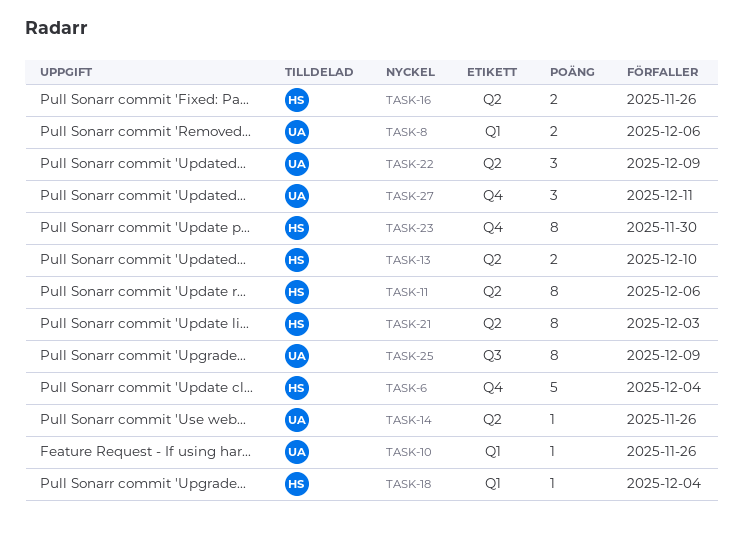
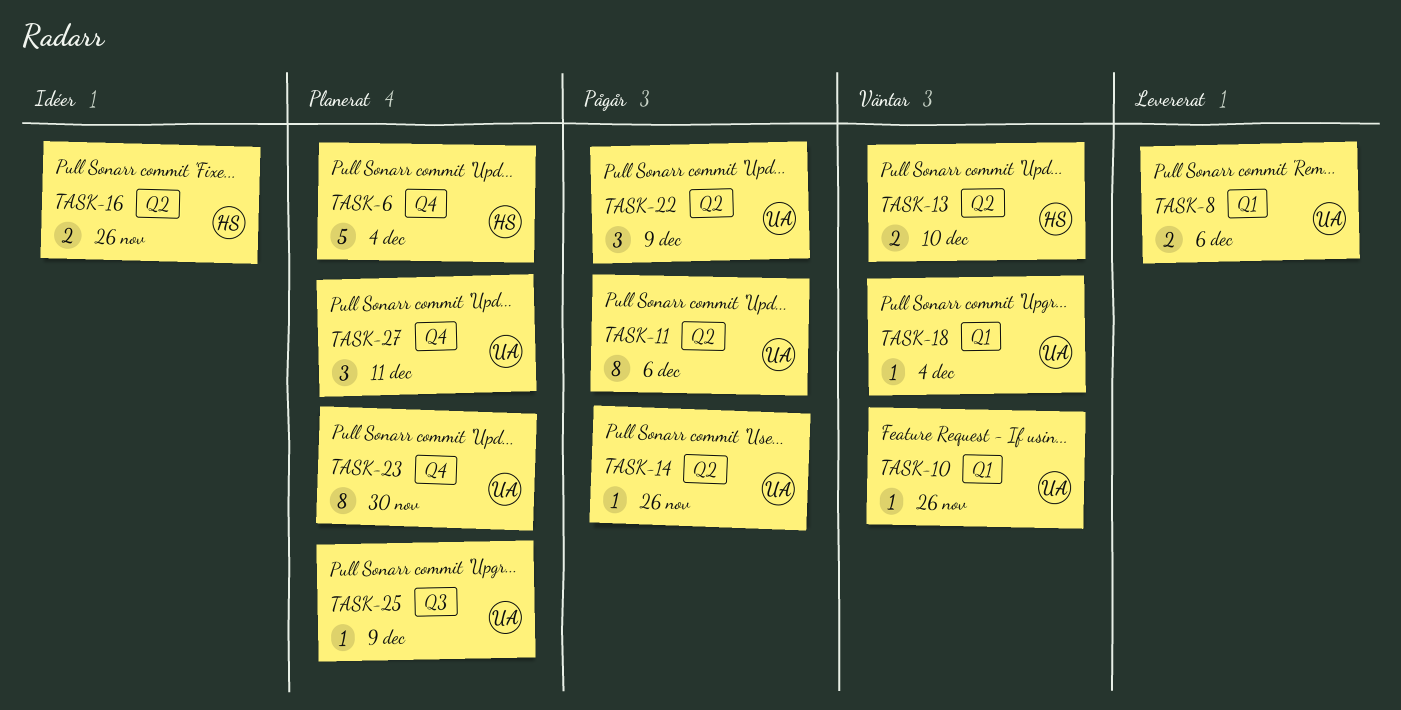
TASK-11, owner: HS -> UA
TASK-18, owner: HS -> UA
TASK-21: present -> none
TASK-23, owner: HS -> UA
TASK-25, estimate: 8 -> 1

